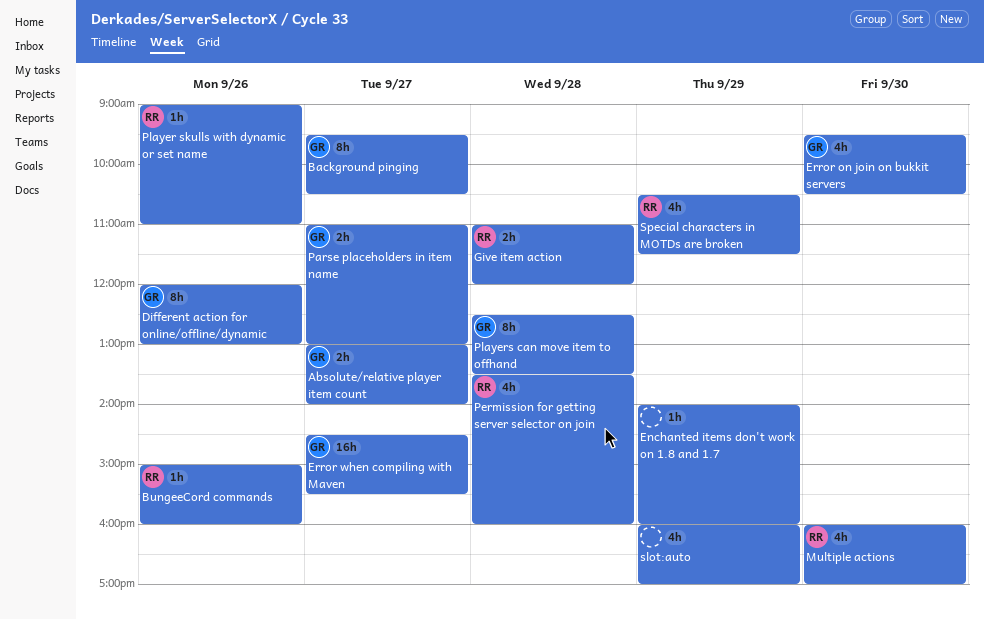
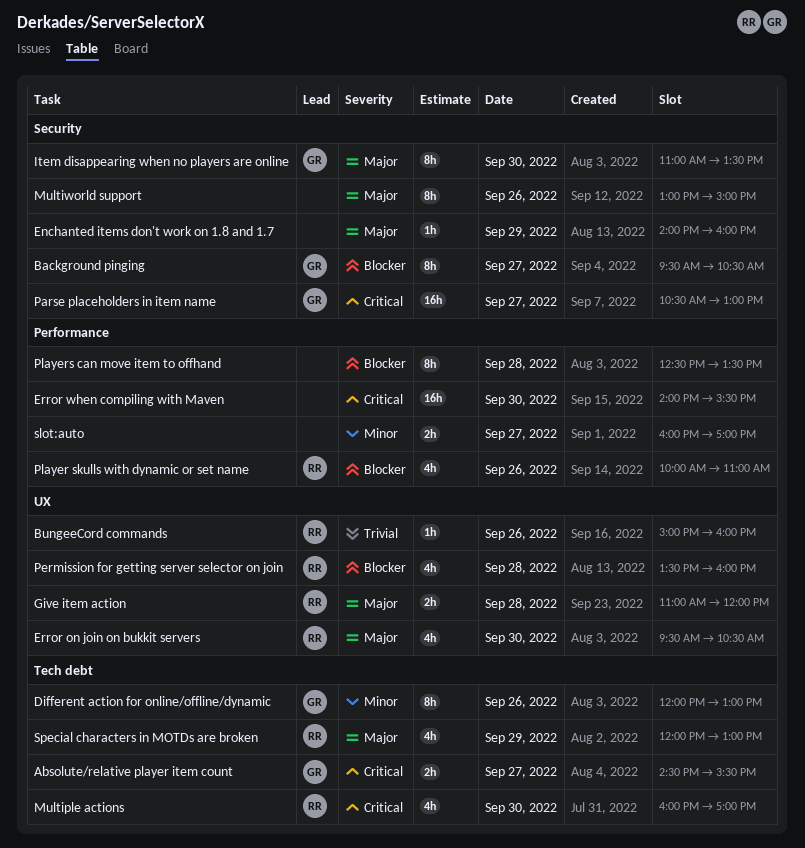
Absolute/relative player item count, begins: 13:00 -> 14:30
Absolute/relative player item count, ends: 14:00 -> 15:30
Error on join on bukkit servers, owner: GR -> RR
Error when compiling with Maven, owner: GR -> none
Error when compiling with Maven, day: Sep 27 -> Sep 30
Error when compiling with Maven, begins: 14:30 -> 14:00
Item disappearing when no players are online: none -> present
Multiworld support: none -> present
Parse placeholders in item name, estimate: 2h -> 16h
Parse placeholders in item name, begins: 11:00 -> 10:30
Player skulls with dynamic or set name, estimate: 1h -> 4h
Player skulls with dynamic or set name, begins: 09:00 -> 10:00
Players can move item to offhand, owner: GR -> none
slot:auto, estimate: 4h -> 2h
slot:auto, day: Sep 29 -> Sep 27
Special characters in MOTDs are broken, begins: 10:30 -> 12:00
Special characters in MOTDs are broken, ends: 11:30 -> 13:00

